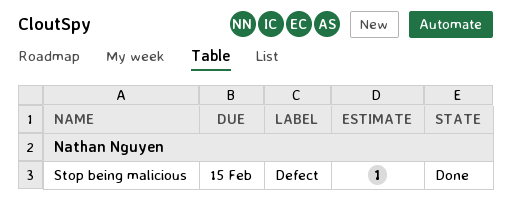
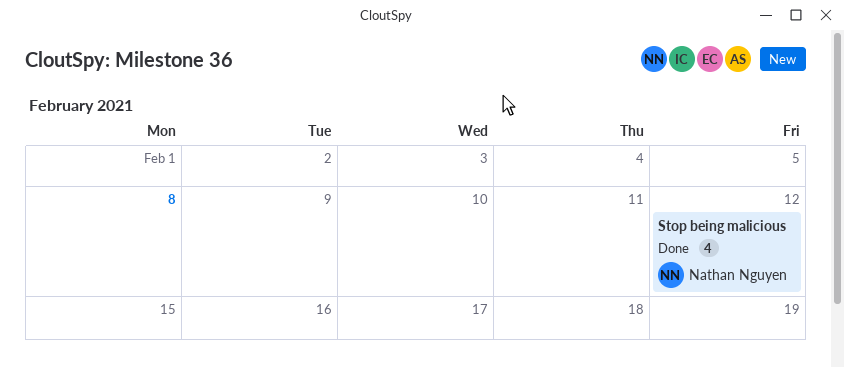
Stop being malicious, estimate: 1 -> 4
Stop being malicious, due: Feb 15 -> Feb 12

